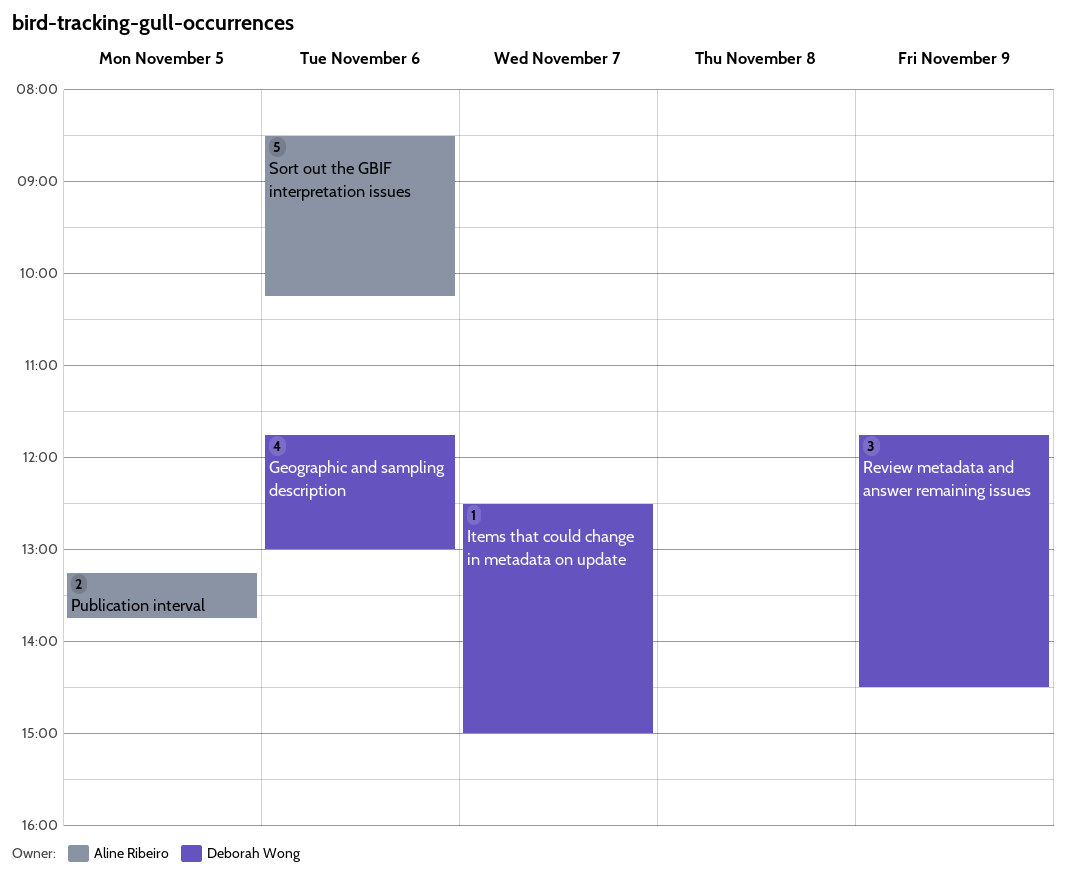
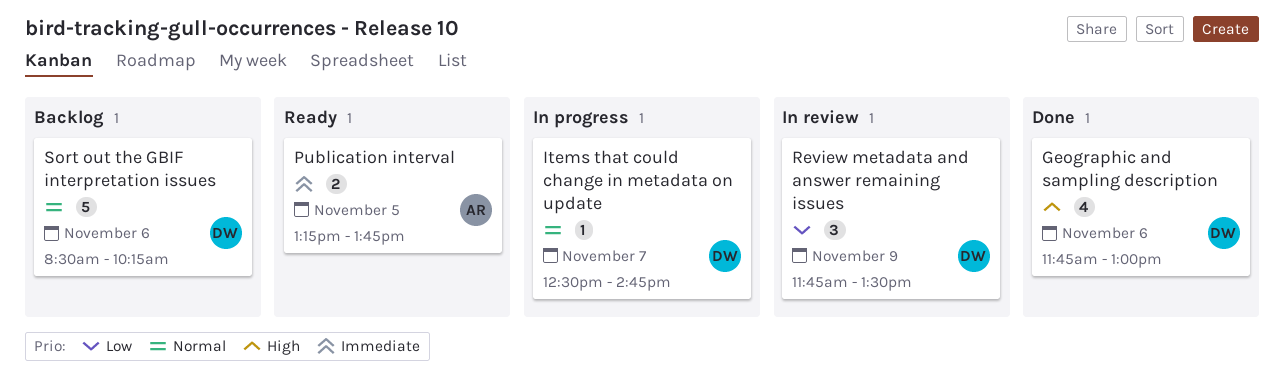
Items that could change in metadata on update, ends: 15:00 -> 14:45
Review metadata and answer remaining issues, ends: 14:30 -> 13:30
Sort out the GBIF interpretation issues, owner: Aline Ribeiro -> Deborah Wong

